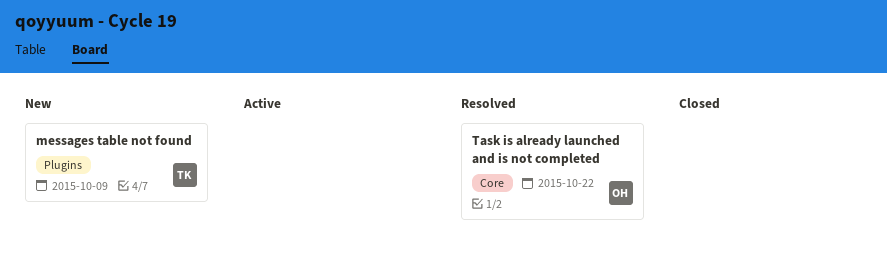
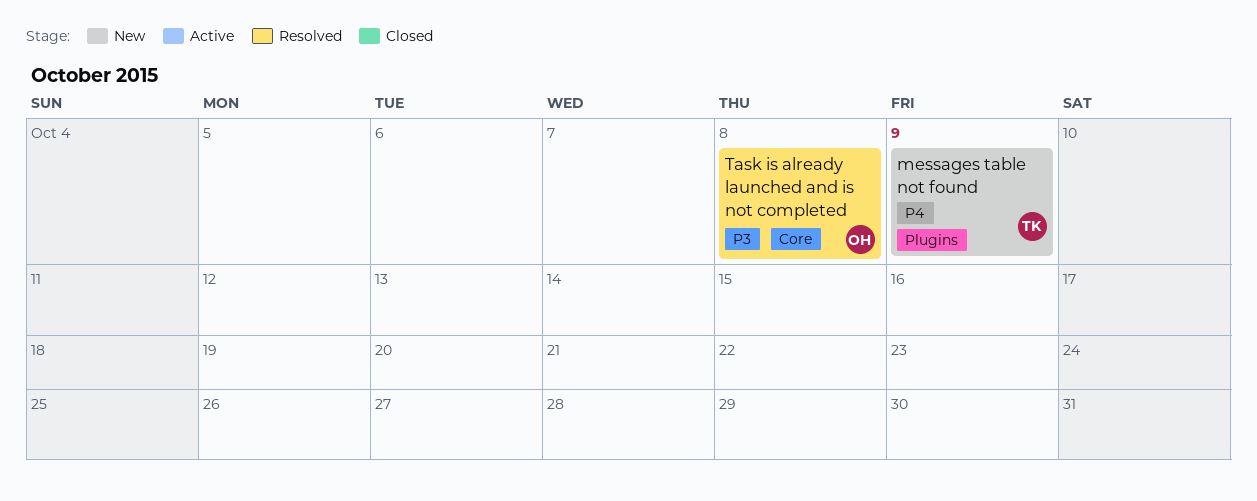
Task is already launched and is not completed, due: Oct 22 -> Oct 8

